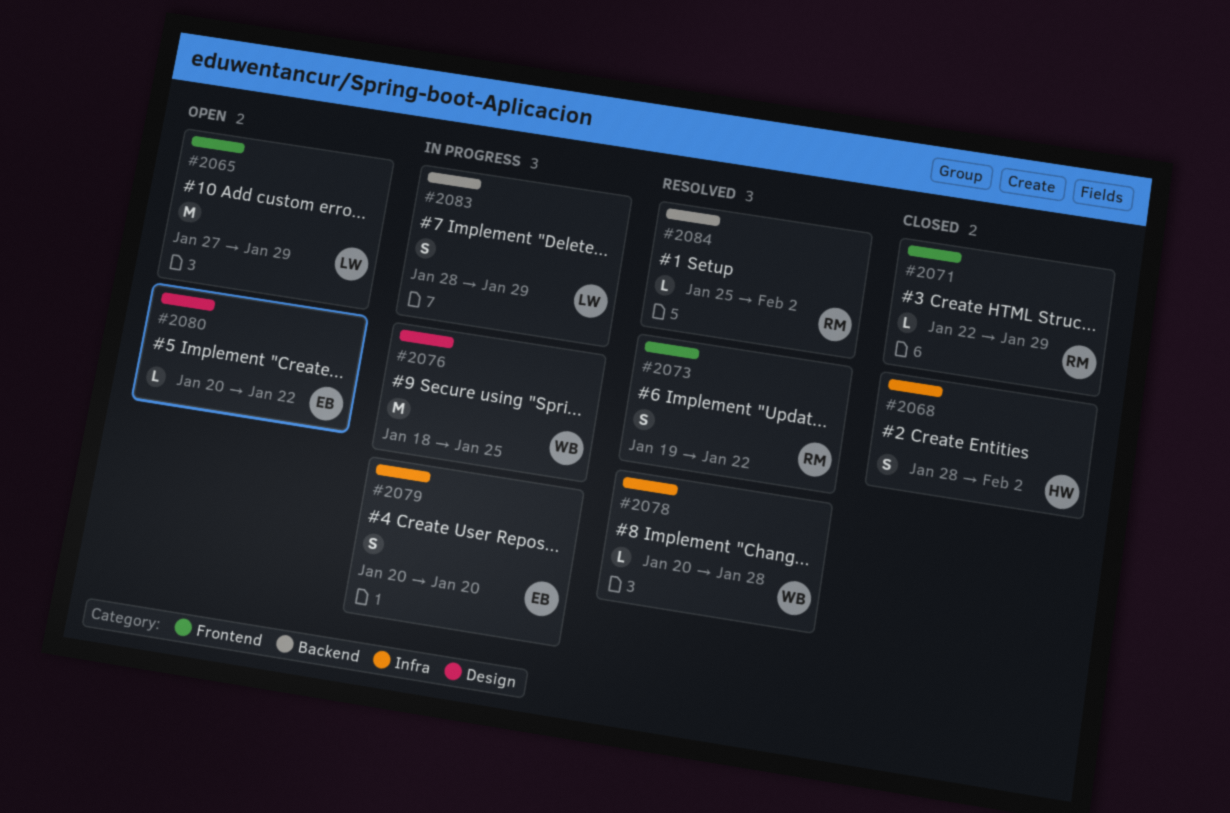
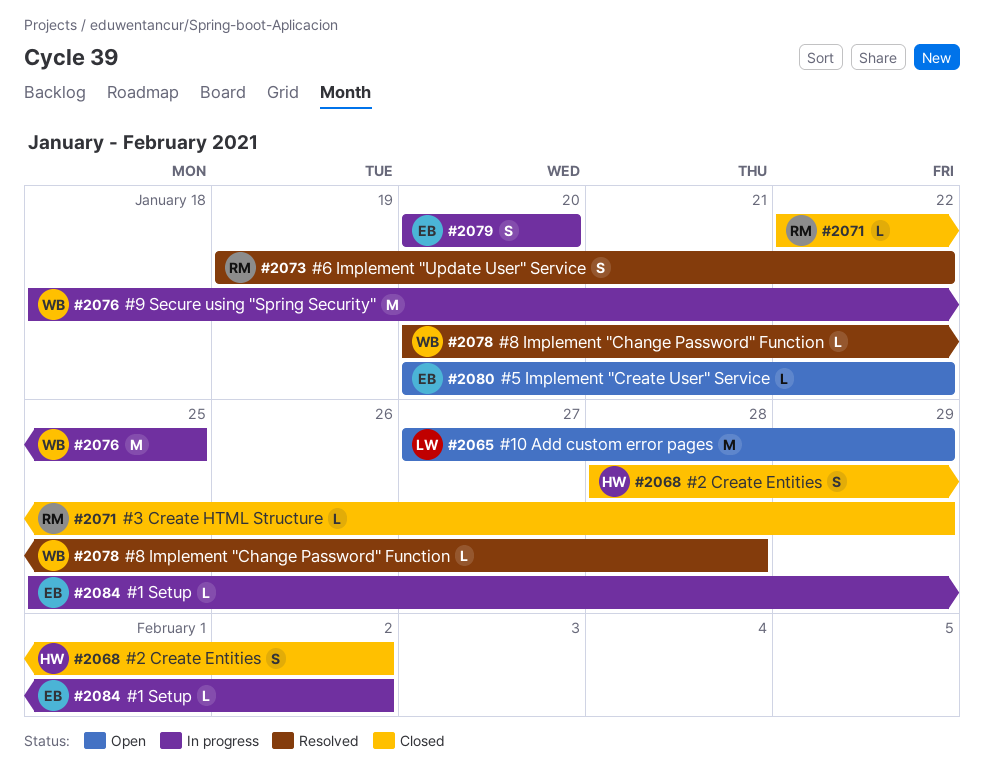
#2083: present -> none
#2084, status: Resolved -> In progress
#2084, owner: RM -> EB

